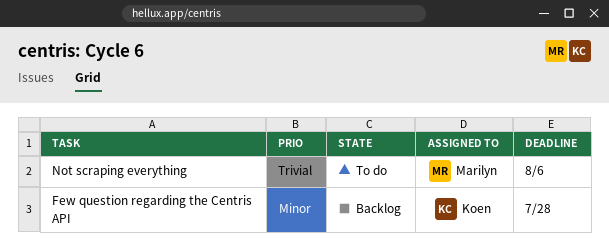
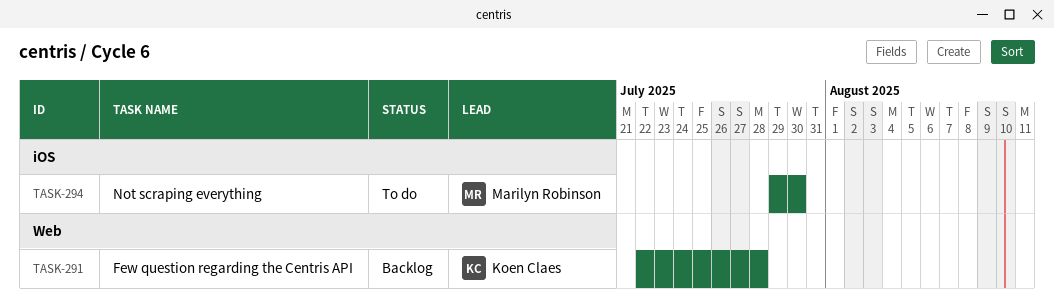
Not scraping everything, due: Aug 6 -> Jul 30

